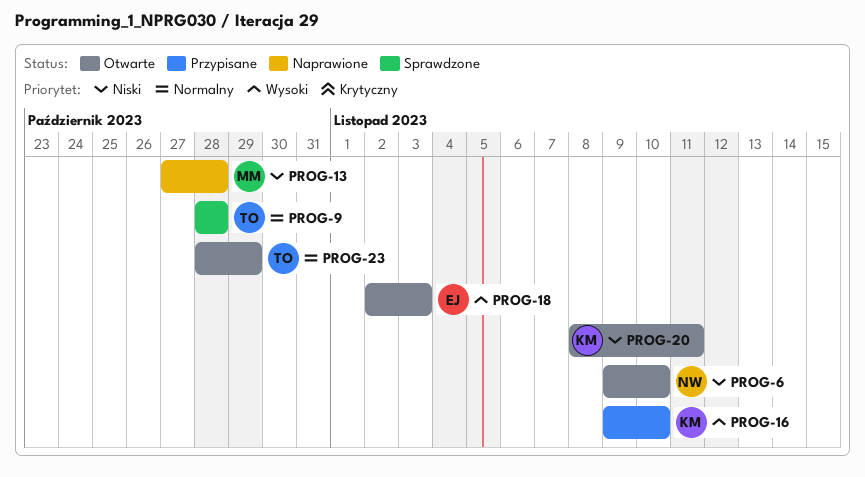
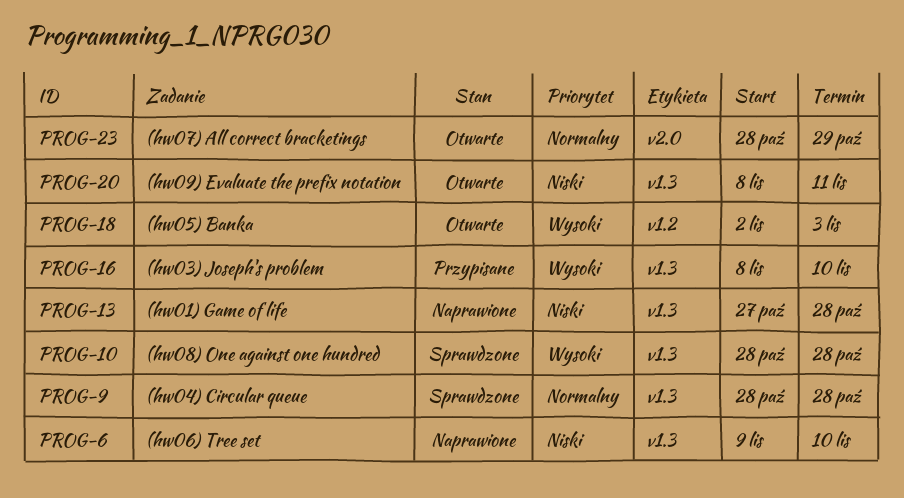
PROG-6, status: Otwarte -> Naprawione
PROG-10: none -> present
PROG-16, start: Nov 9 -> Nov 8

